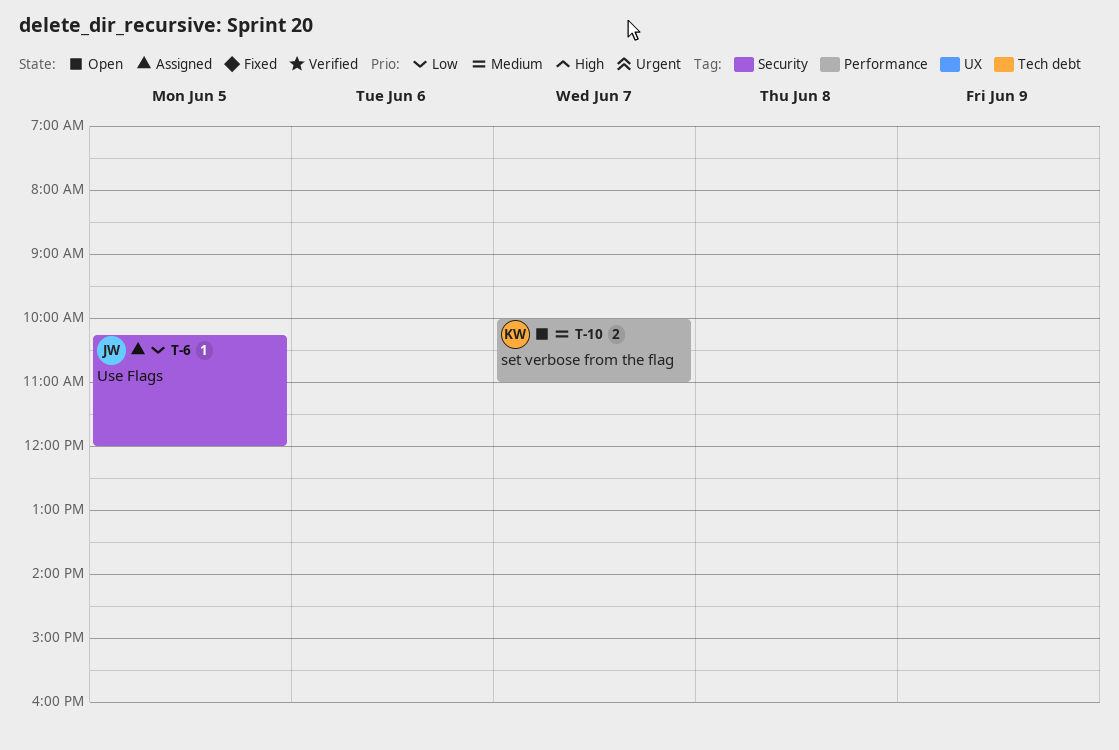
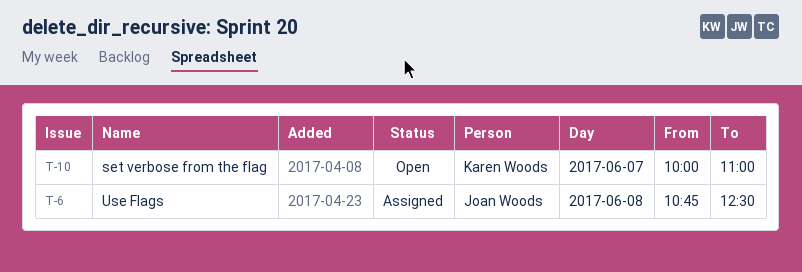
T-6, day: Jun 5 -> Jun 8
T-6, begins: 10:15 -> 10:45
T-6, ends: 12:00 -> 12:30

